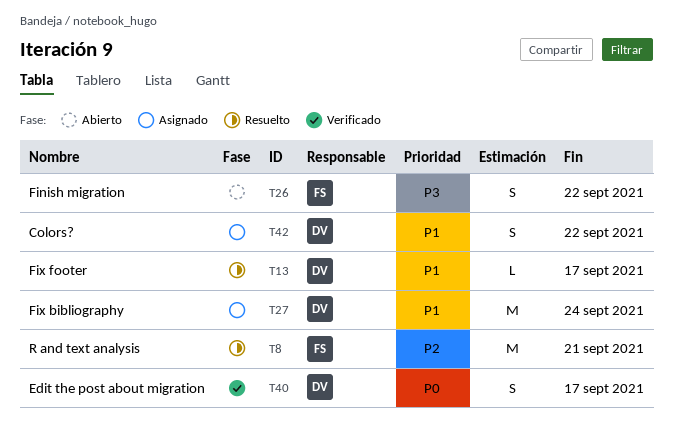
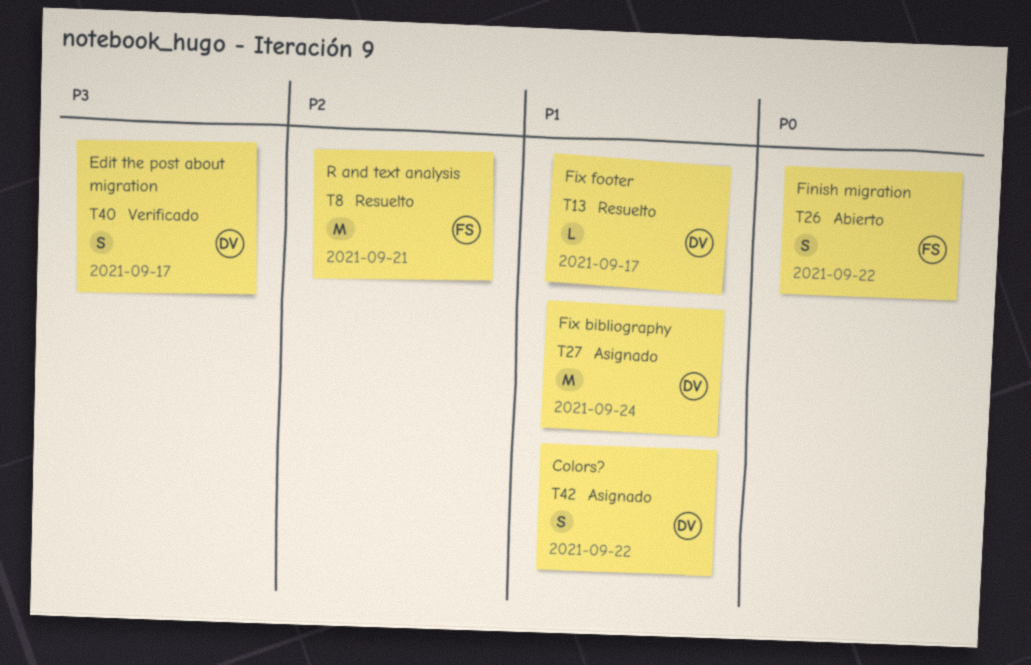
T26, priority: P3 -> P0
T40, priority: P0 -> P3

